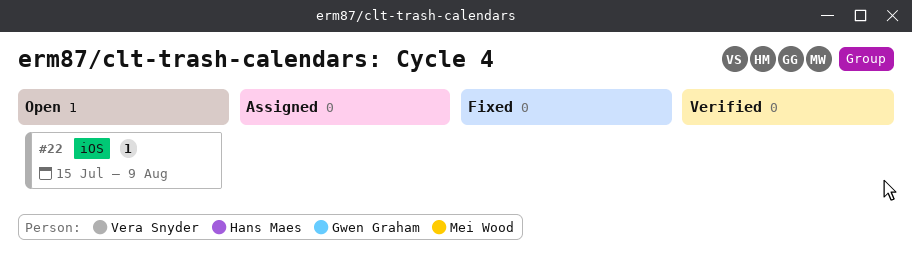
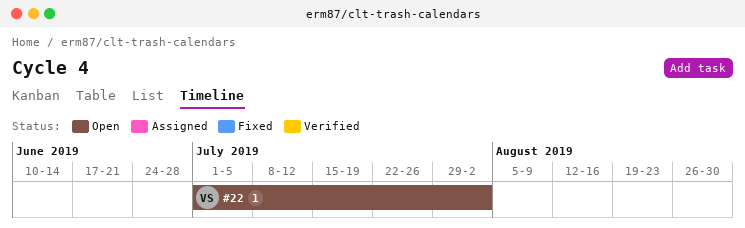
#22, start: Jul 15 -> Jul 1
#22, due: Aug 9 -> Aug 2

